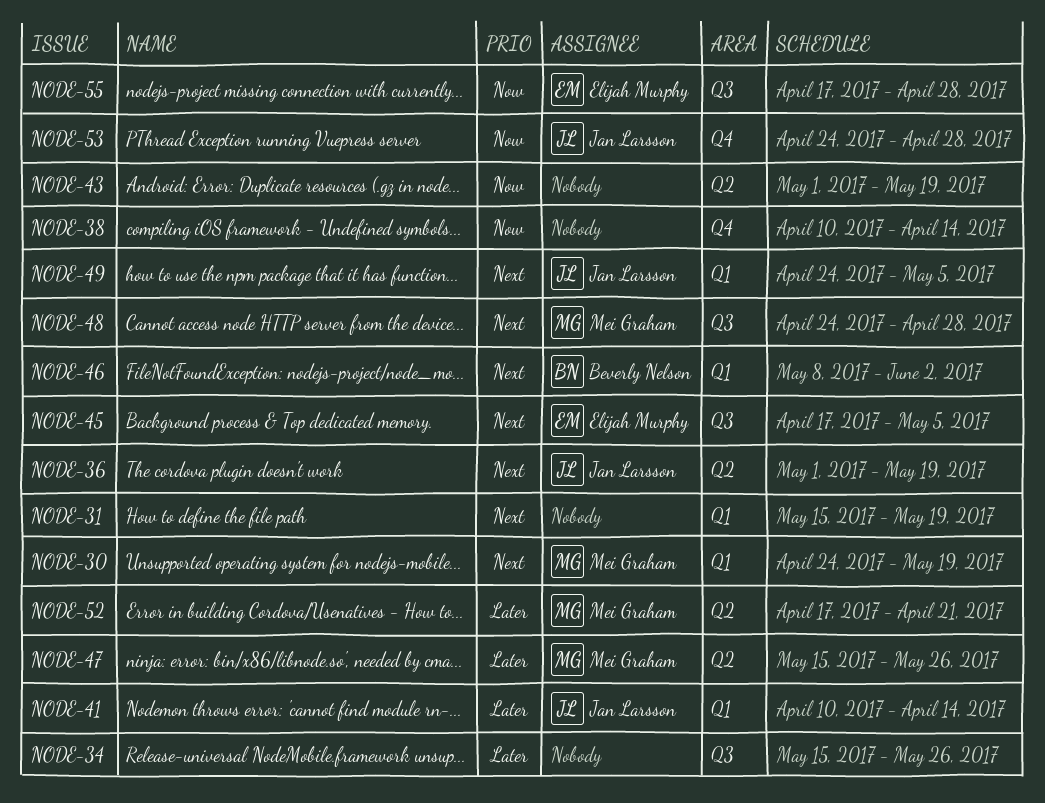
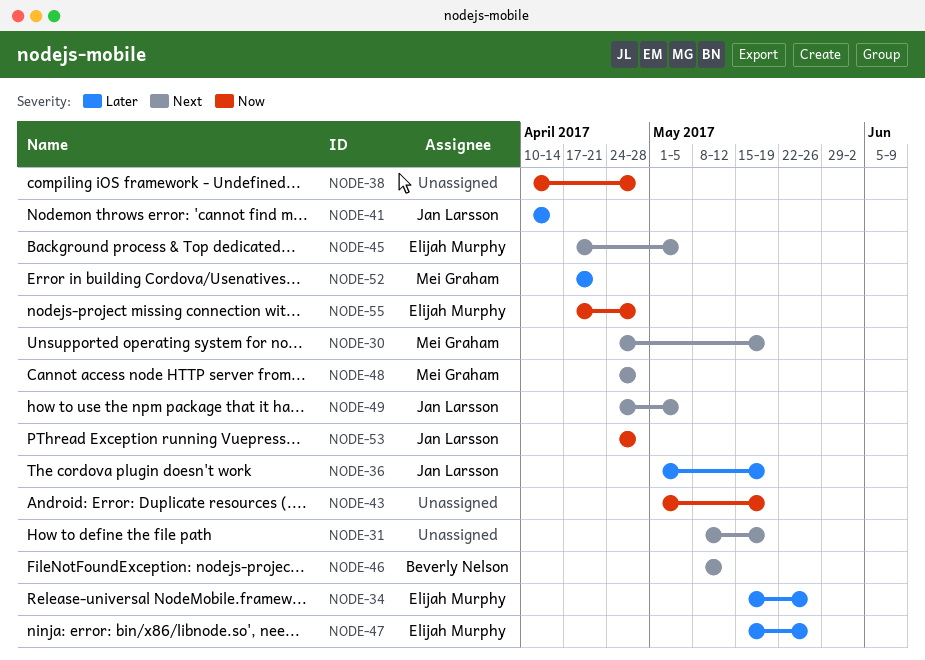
NODE-31, start: May 15 -> May 8
NODE-34, owner: none -> Elijah Murphy
NODE-36, priority: Next -> Later
NODE-38, due: Apr 14 -> Apr 28
NODE-46, due: Jun 2 -> May 12
NODE-47, owner: Mei Graham -> Elijah Murphy

